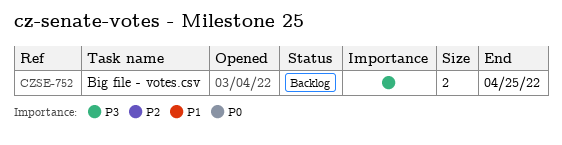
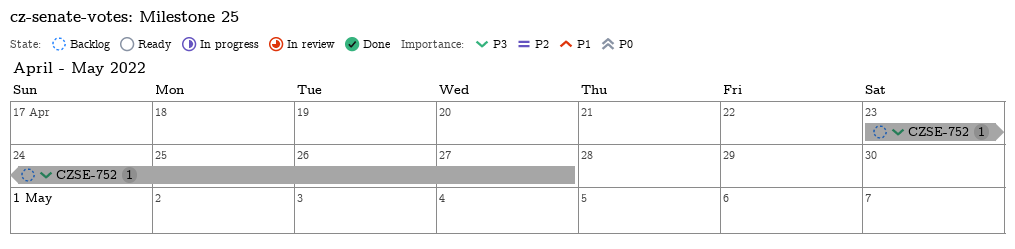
CZSE-752, estimate: 2 -> 1
CZSE-752, due: Apr 25 -> Apr 27

